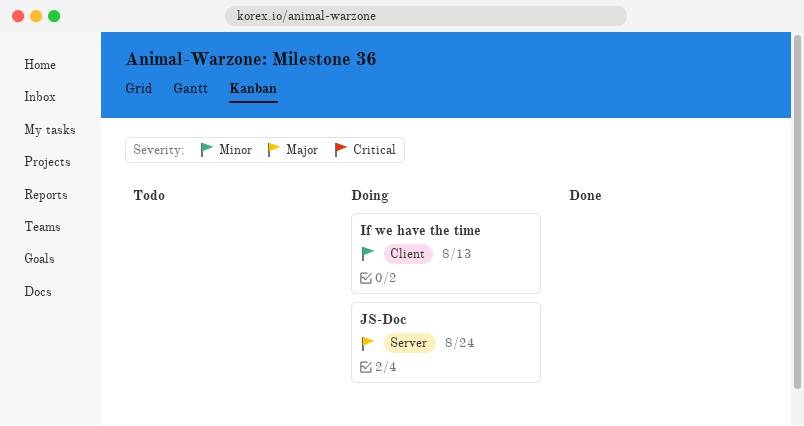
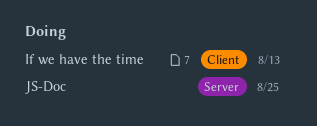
JS-Doc, due: Aug 24 -> Aug 25

